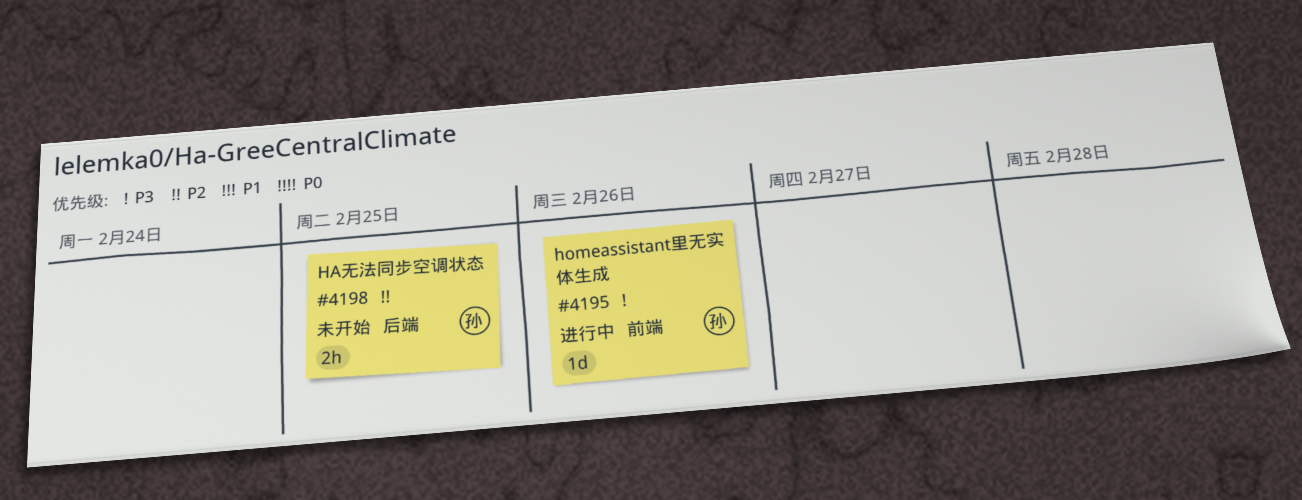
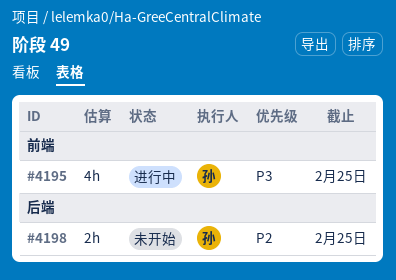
#4195, estimate: 1d -> 4h
#4195, due: Feb 26 -> Feb 25

